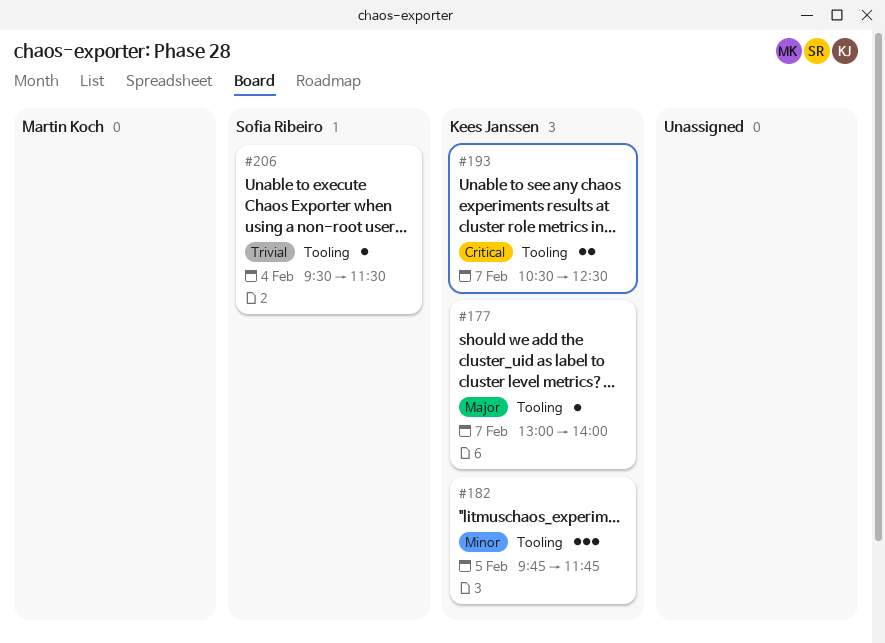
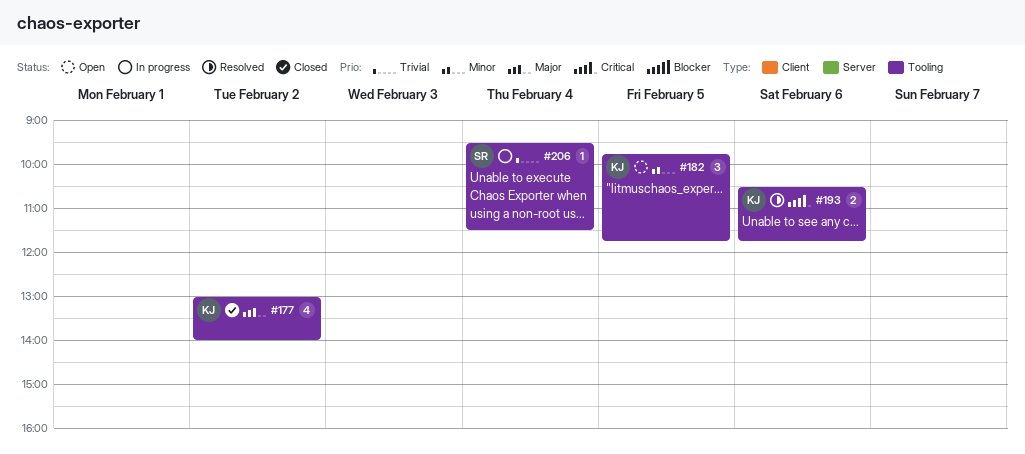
#177, estimate: 1 -> 4
#177, day: Feb 7 -> Feb 2
#193, day: Feb 7 -> Feb 6
#193, ends: 12:30 -> 11:45

